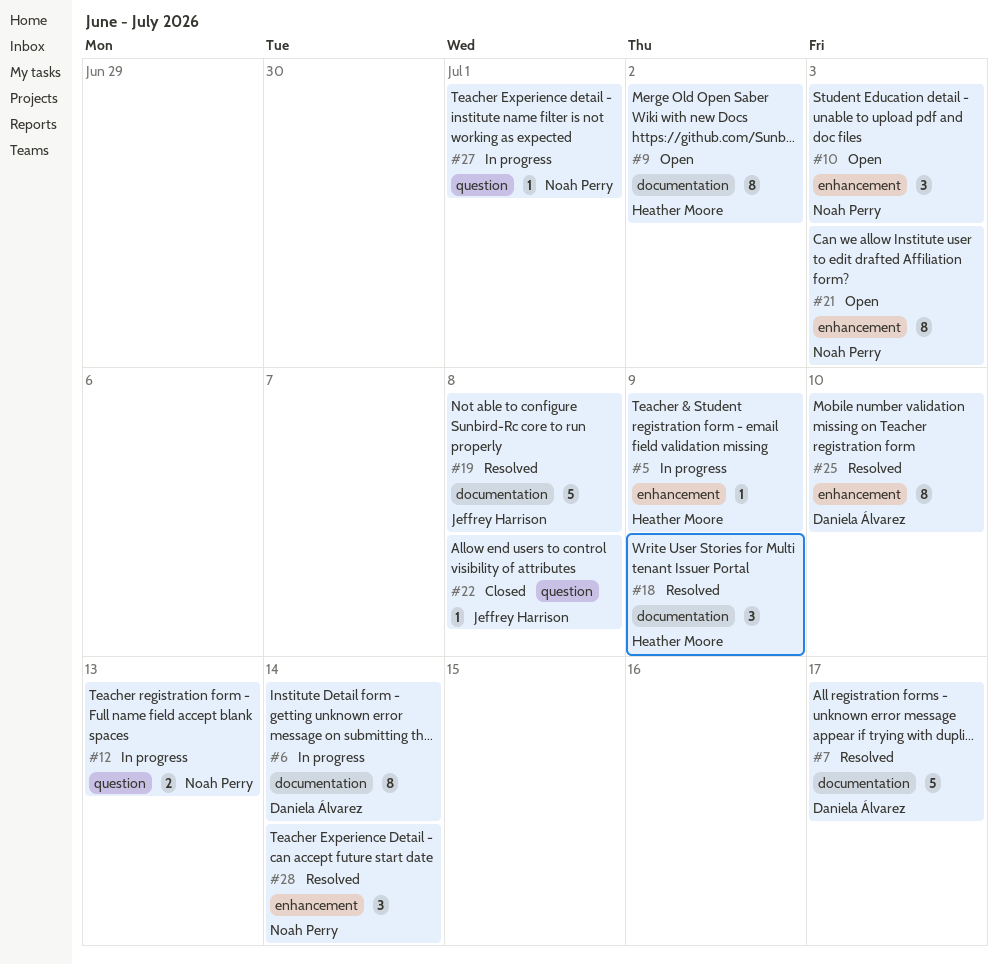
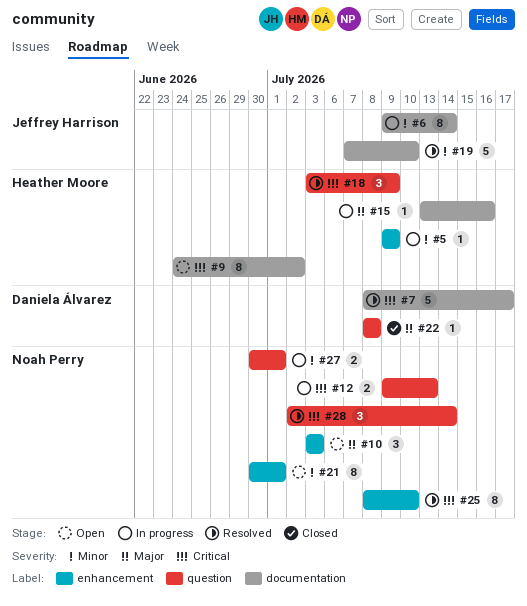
#6, owner: Daniela Álvarez -> Jeffrey Harrison
#15: none -> present
#18, label: documentation -> question
#19, due: Jul 8 -> Jul 10
#21, due: Jul 3 -> Jul 1
#22, owner: Jeffrey Harrison -> Daniela Álvarez
#25, owner: Daniela Álvarez -> Noah Perry
#27, estimate: 1 -> 2
#28, label: enhancement -> question

